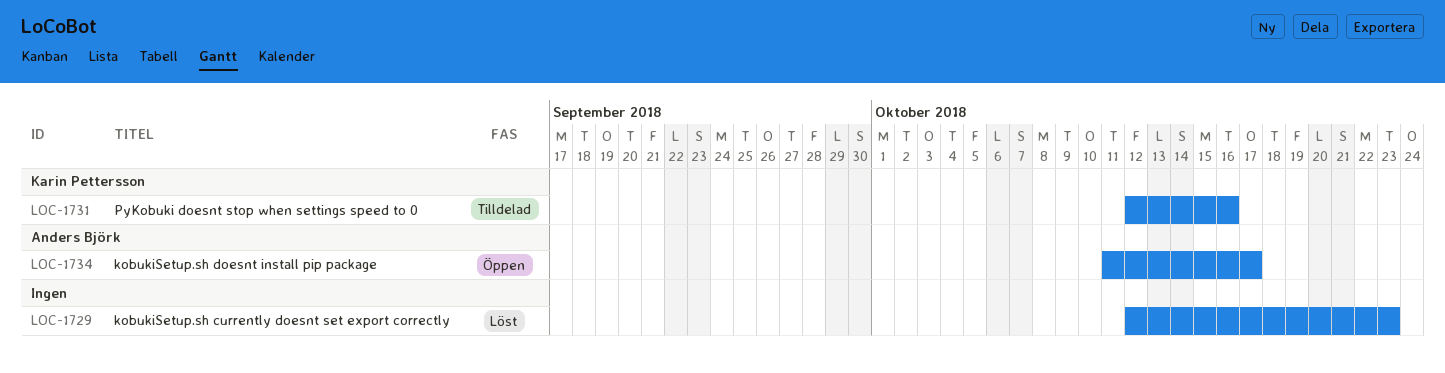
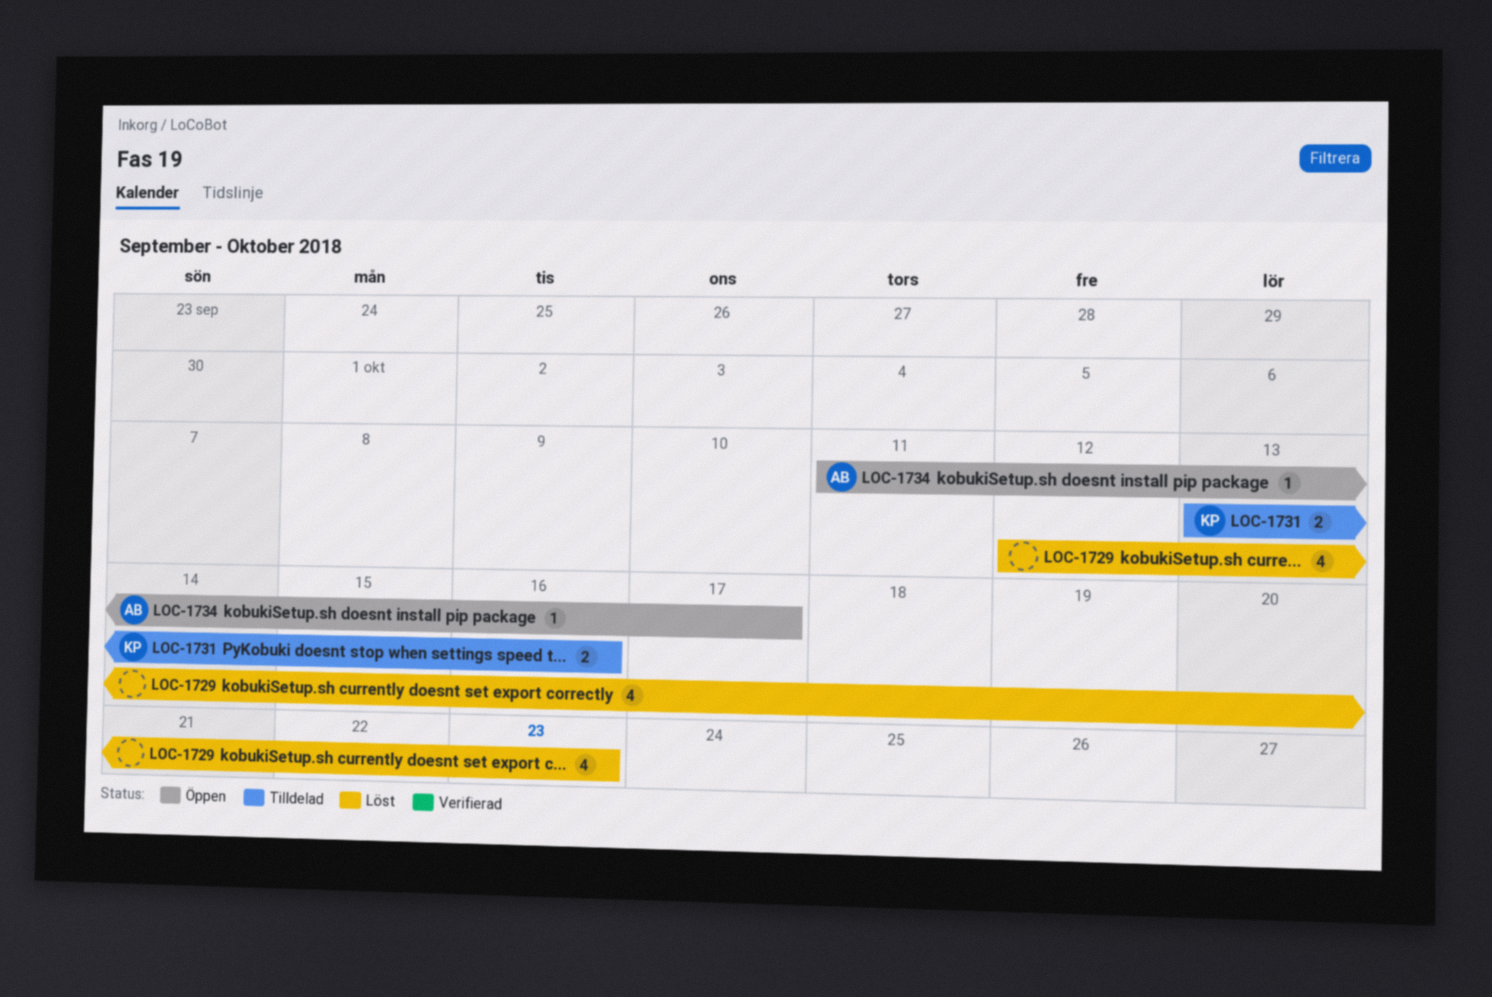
LOC-1731, start: Oct 12 -> Oct 13

